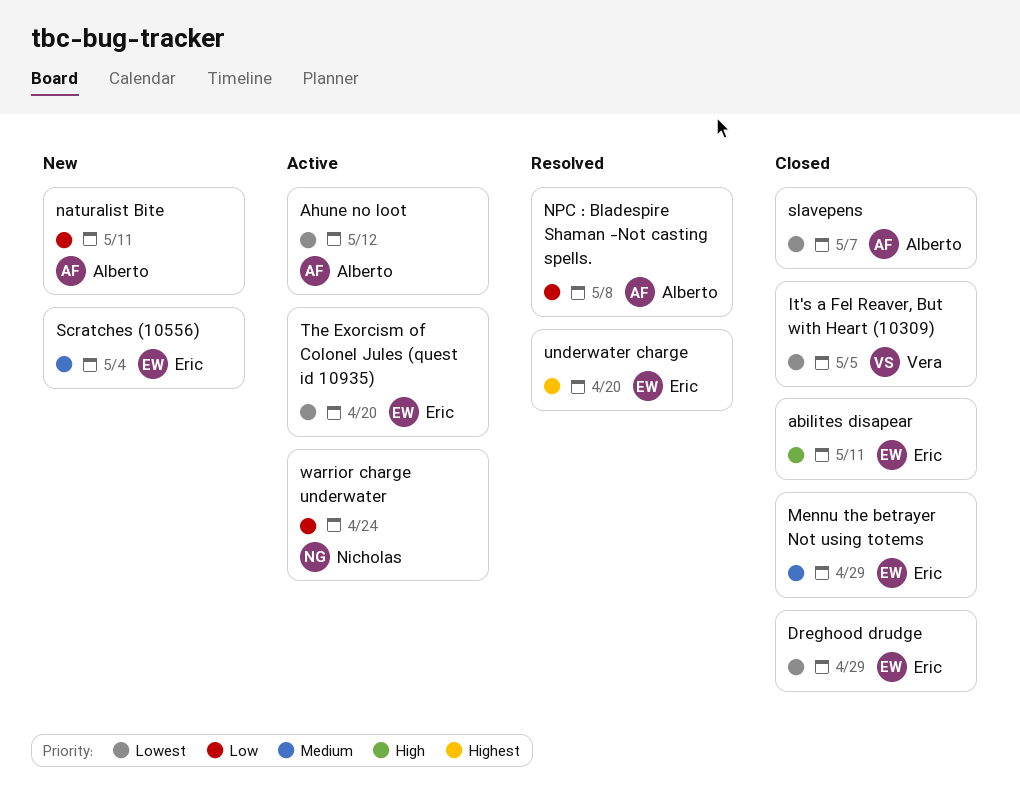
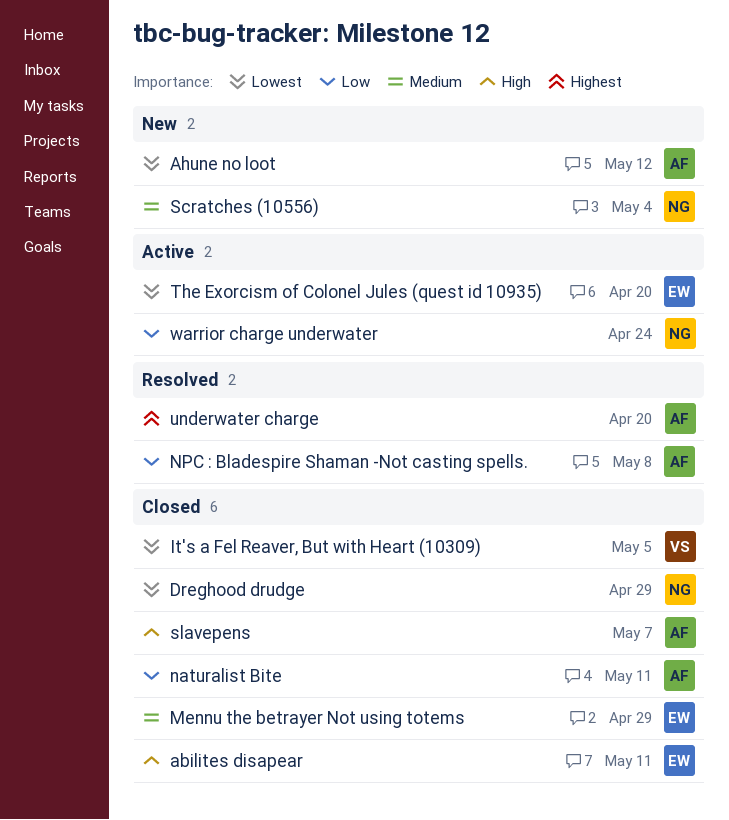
Ahune no loot, status: Active -> New
Dreghood drudge, owner: Eric -> Nicholas
naturalist Bite, status: New -> Closed
Scratches (10556), owner: Eric -> Nicholas
slavepens, priority: Lowest -> High
underwater charge, owner: Eric -> Alberto

